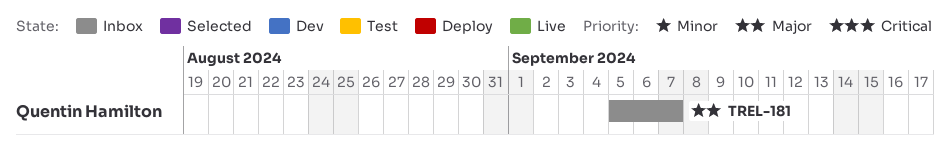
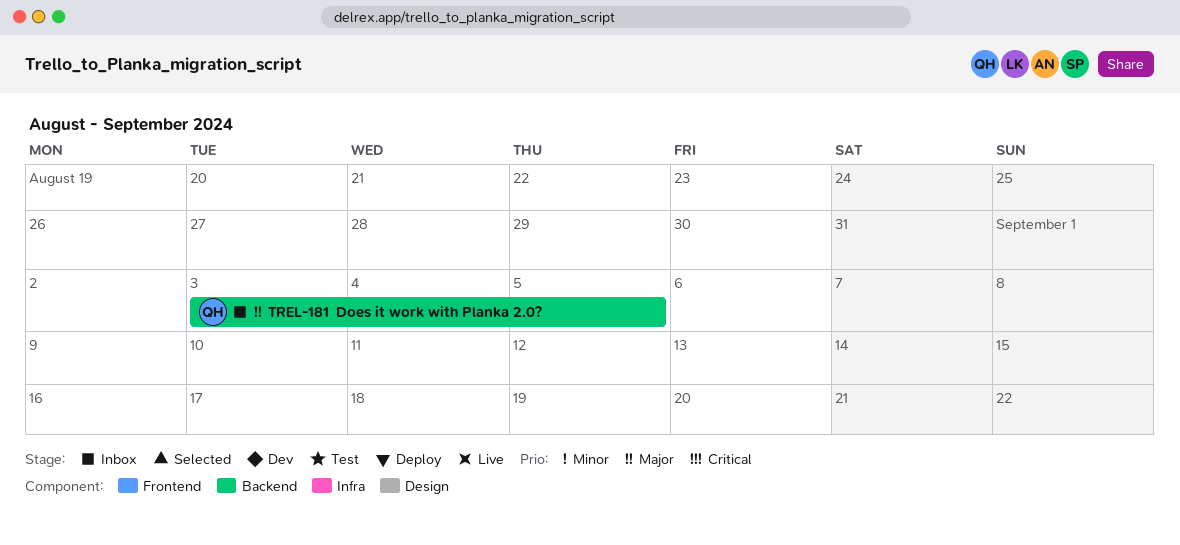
TREL-181, start: Sep 5 -> Sep 3
TREL-181, due: Sep 7 -> Sep 5

